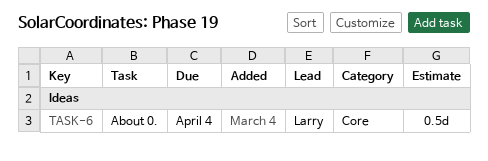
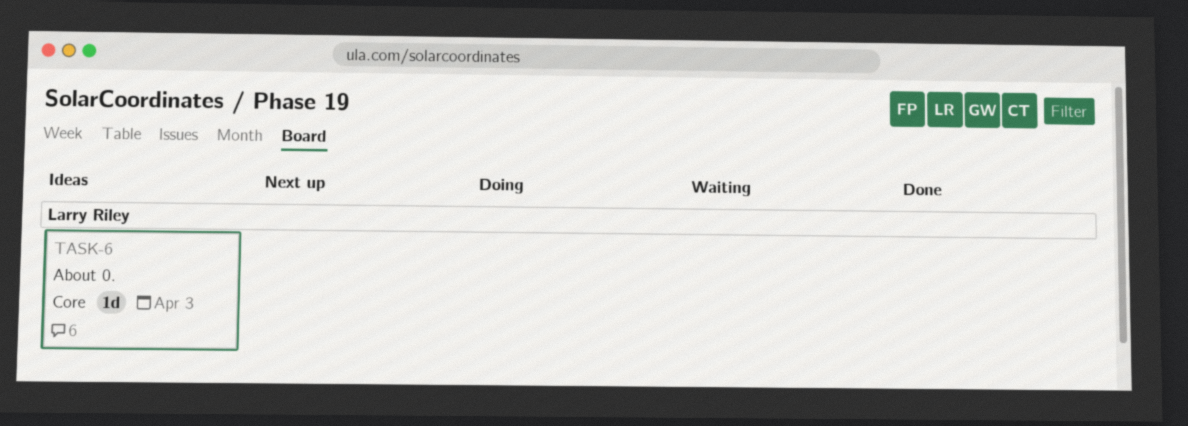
TASK-6, estimate: 0.5d -> 1d
TASK-6, due: Apr 4 -> Apr 3

